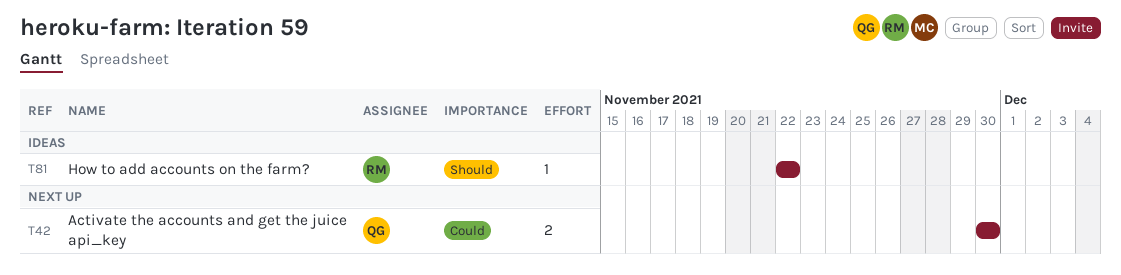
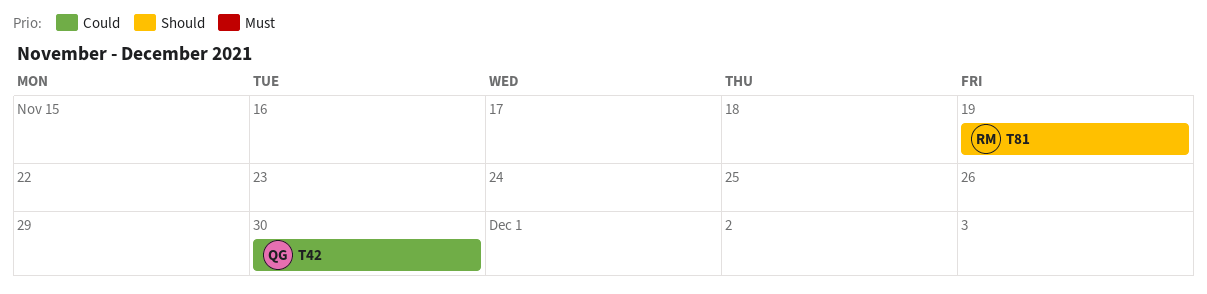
T81, start: Nov 22 -> Nov 19
T81, due: Nov 22 -> Nov 19

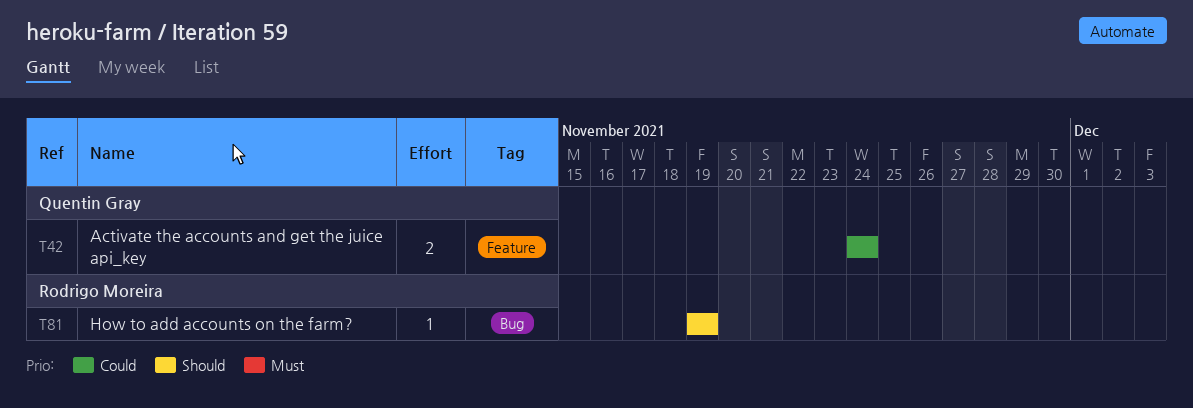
T42, start: Nov 30 -> Nov 24
T42, due: Nov 30 -> Nov 24

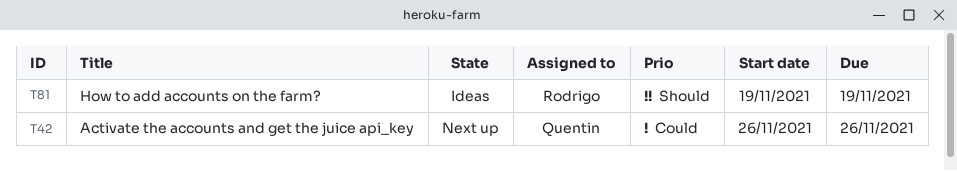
T42, start: Nov 24 -> Nov 26
T42, due: Nov 24 -> Nov 26

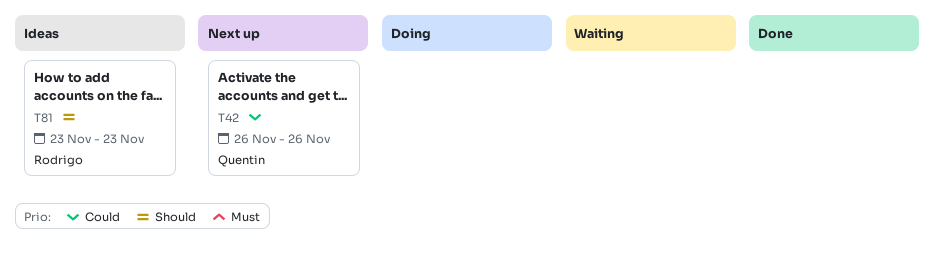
T81, start: Nov 19 -> Nov 23
T81, due: Nov 19 -> Nov 23

